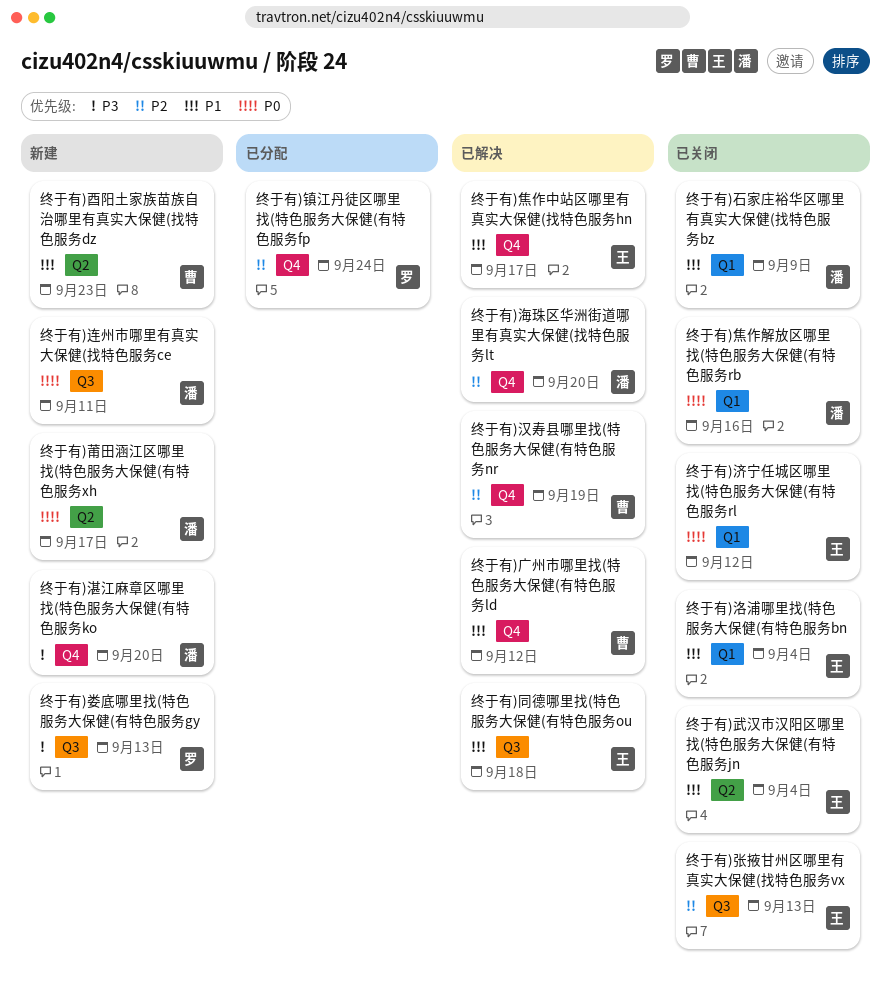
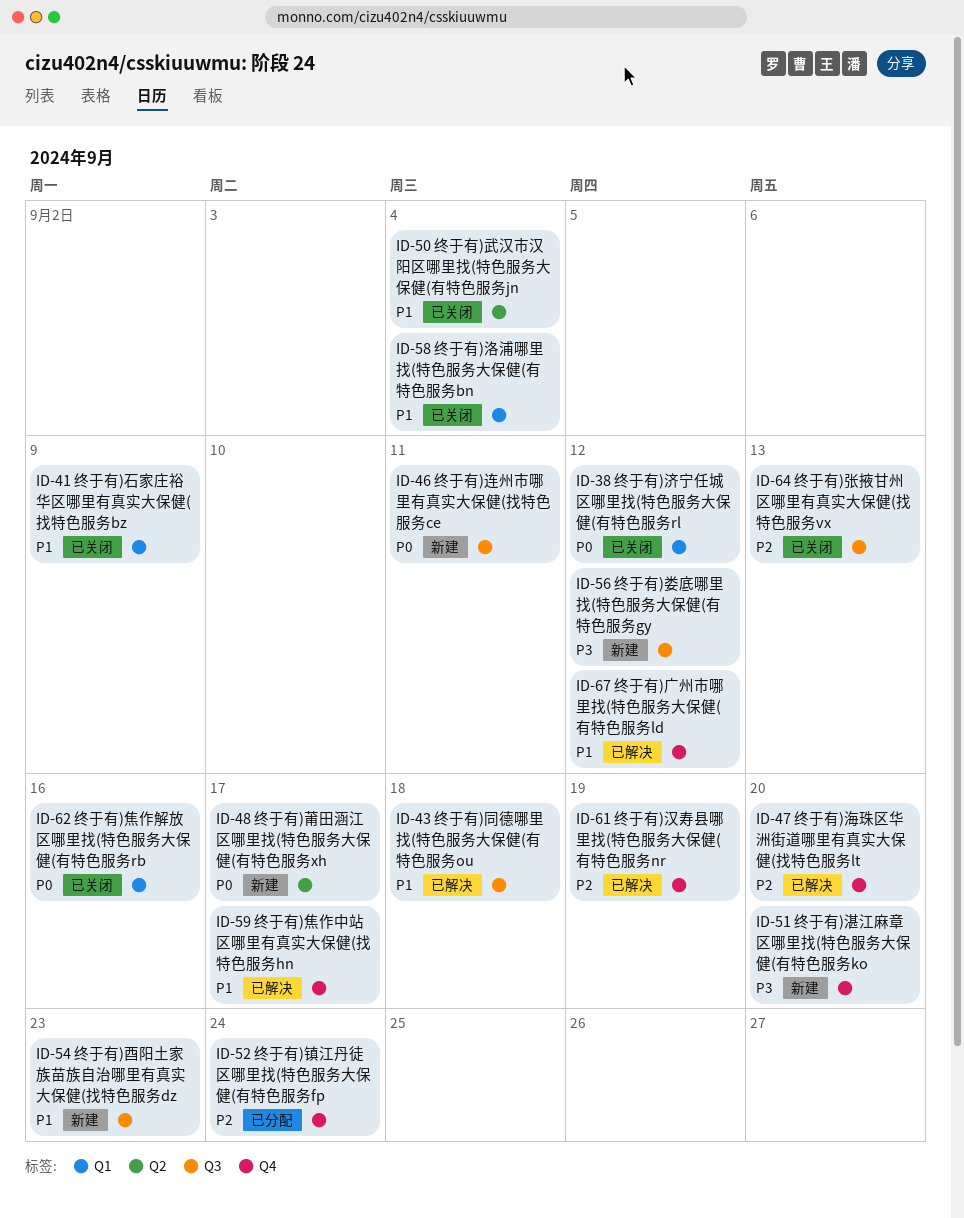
终于有)娄底哪里找(特色服务大保健(有特色服务gy, due: Sep 13 -> Sep 12
终于有)酉阳土家族苗族自治哪里有真实大保健(找特色服务dz, label: Q2 -> Q3

